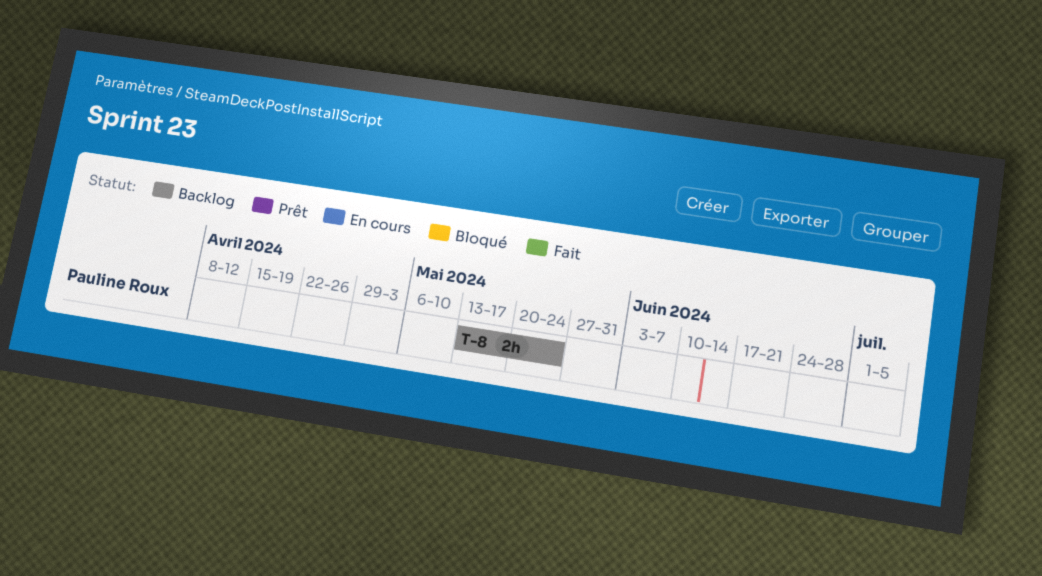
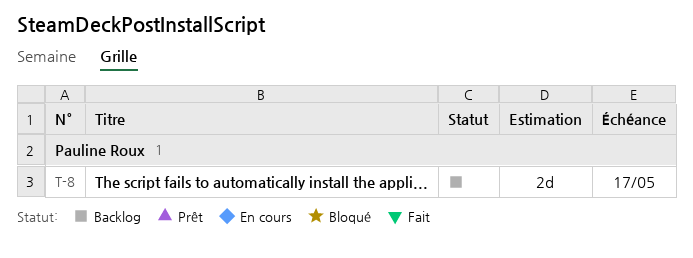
T-8, estimate: 2h -> 2d
T-8, due: May 24 -> May 17

